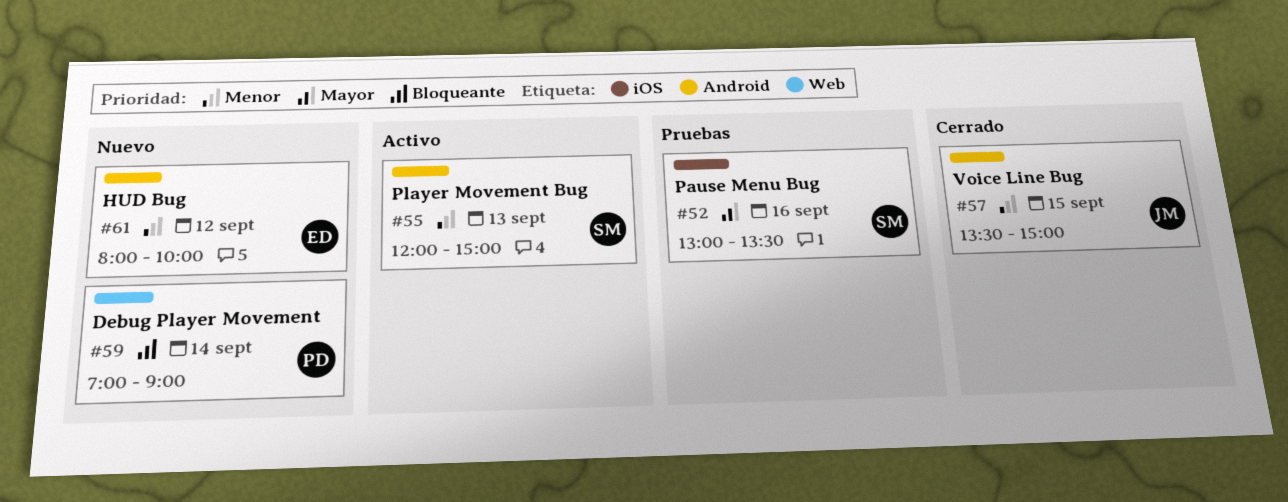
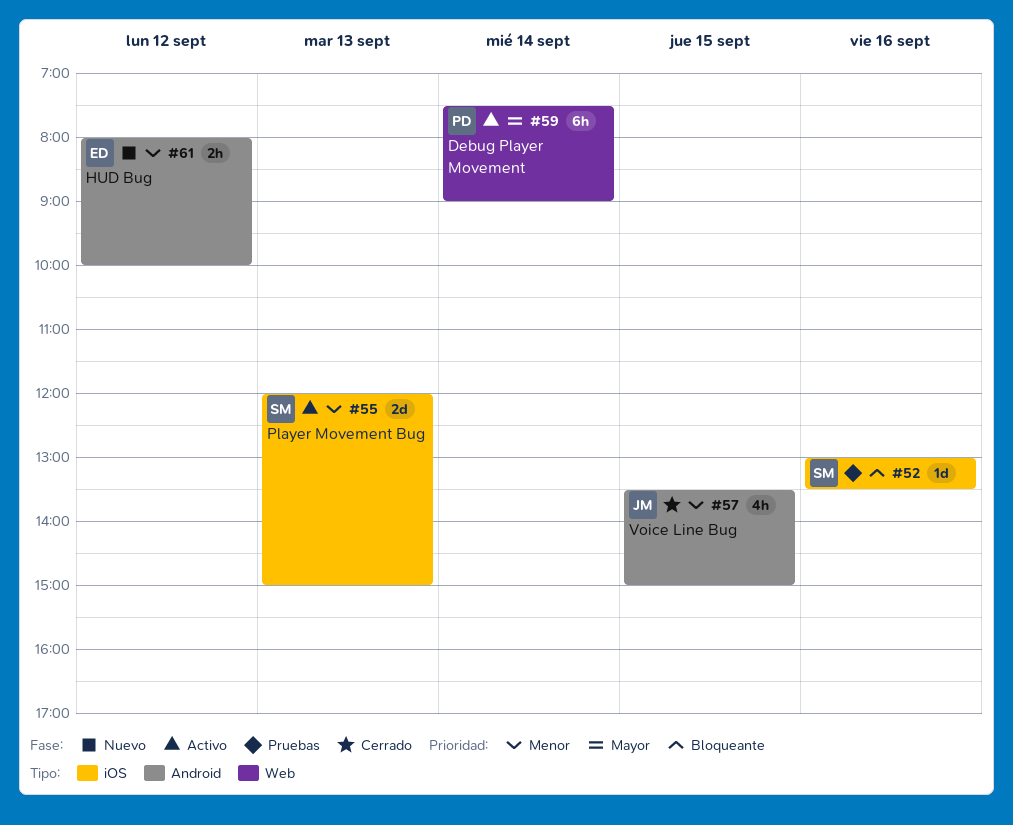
#52, priority: Mayor -> Bloqueante
#55, label: Android -> iOS
#59, status: Nuevo -> Activo
#59, priority: Bloqueante -> Mayor
#59, begins: 07:00 -> 07:30

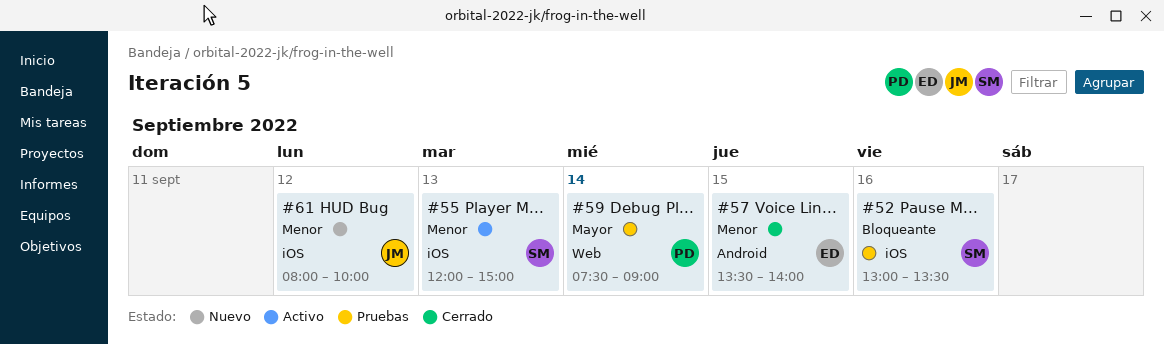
#57, owner: JM -> ED
#57, ends: 15:00 -> 14:00
#59, status: Activo -> Pruebas
#61, owner: ED -> JM
#61, label: Android -> iOS

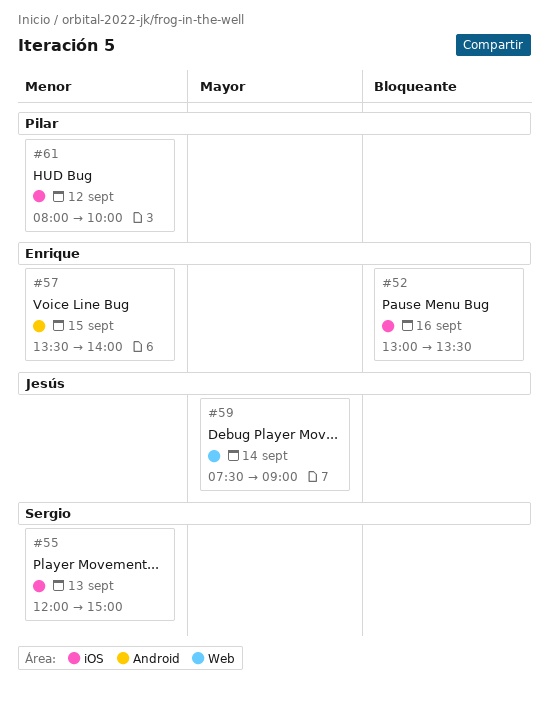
#52, owner: Sergio -> Enrique
#59, owner: Pilar -> Jesús
#61, owner: Jesús -> Pilar

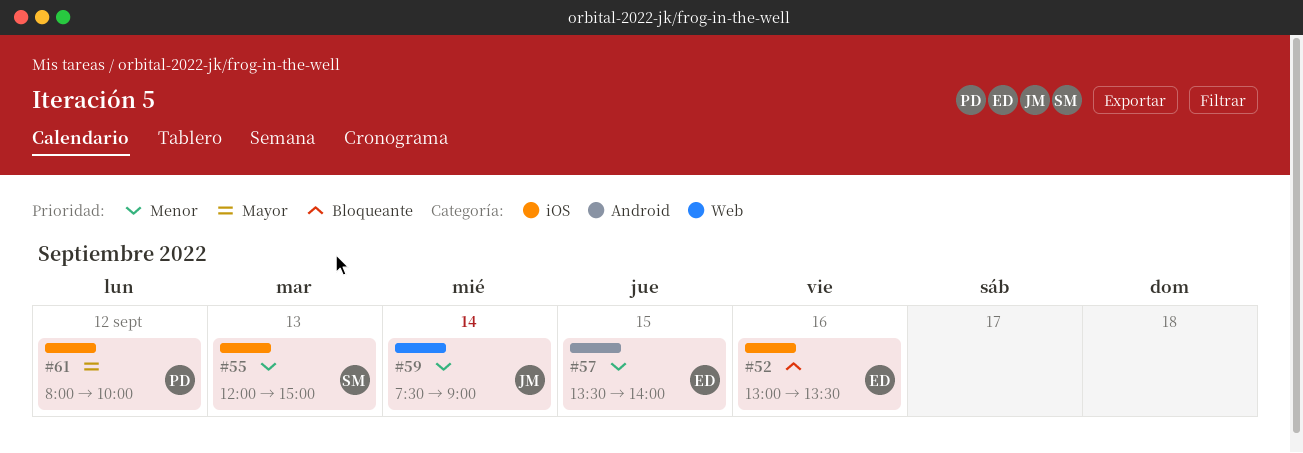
#59, priority: Mayor -> Menor
#61, priority: Menor -> Mayor

